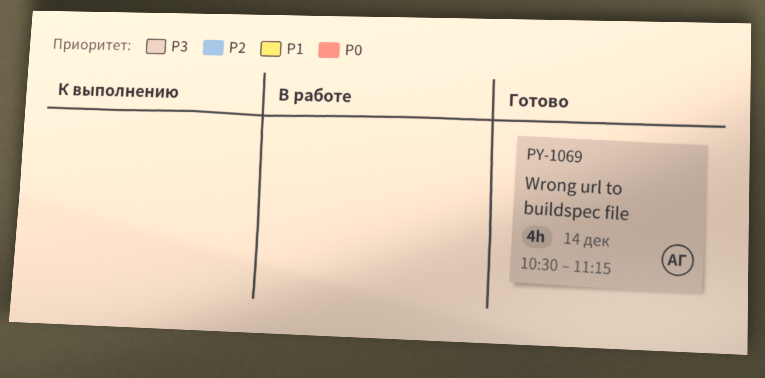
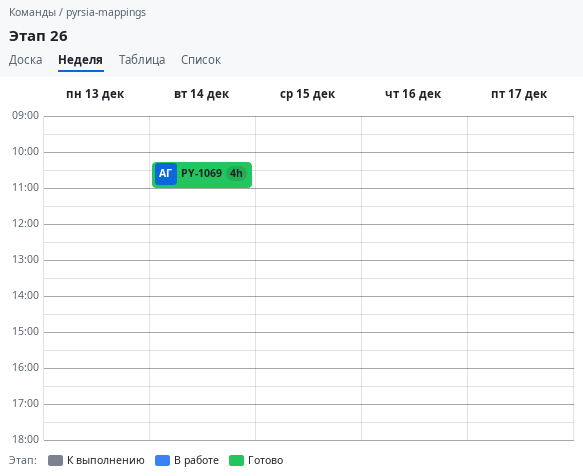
PY-1069, begins: 10:30 -> 10:15
PY-1069, ends: 11:15 -> 11:00

